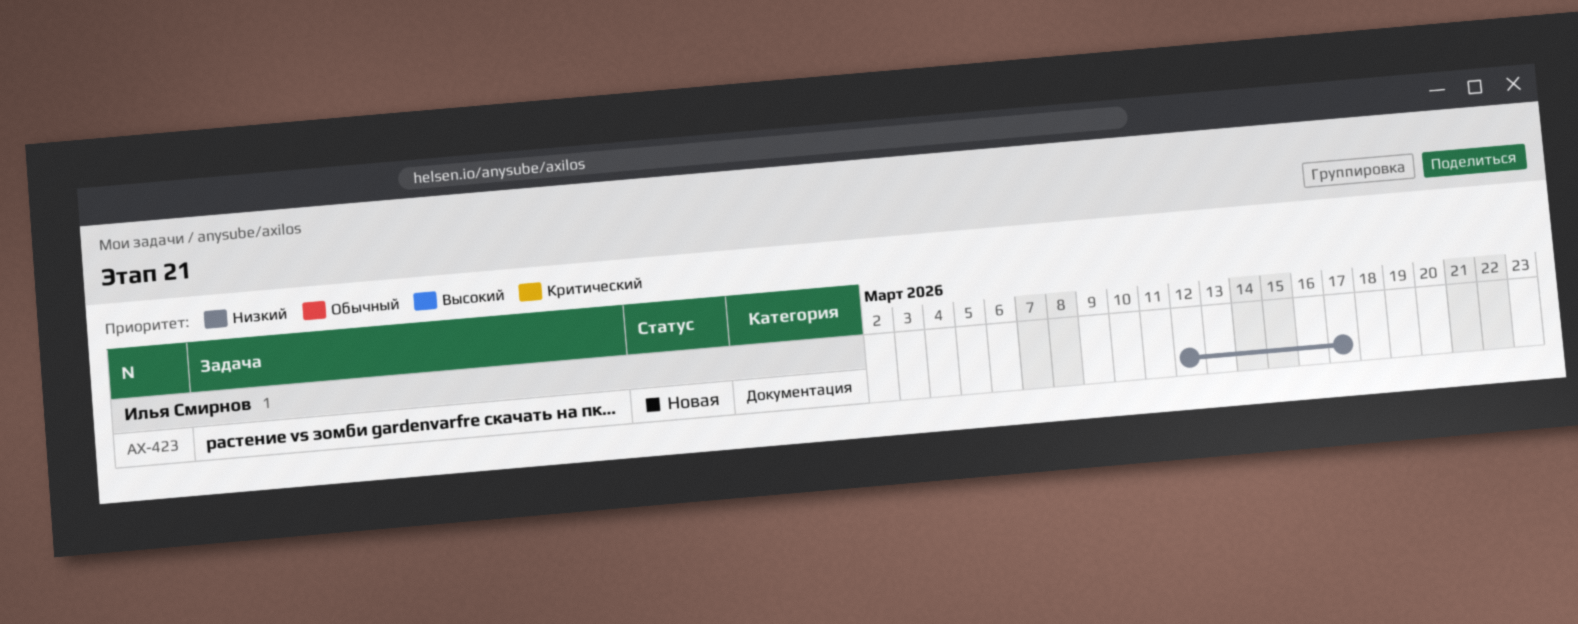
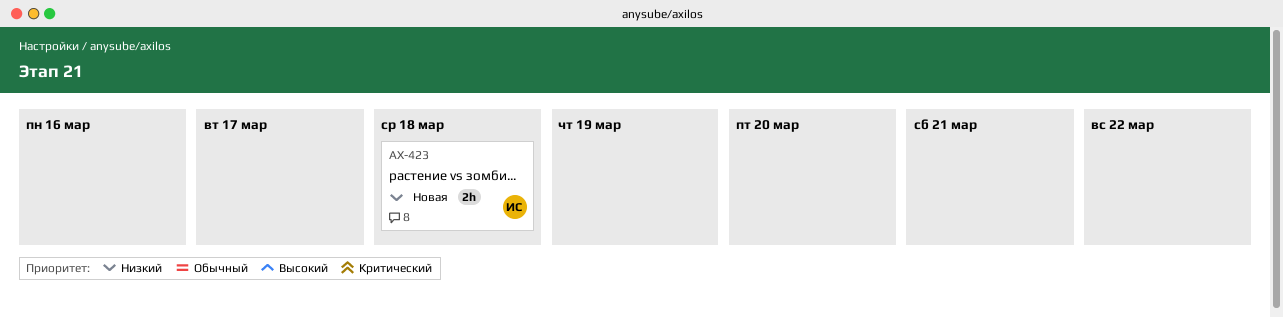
AX-423, due: Mar 17 -> Mar 18

